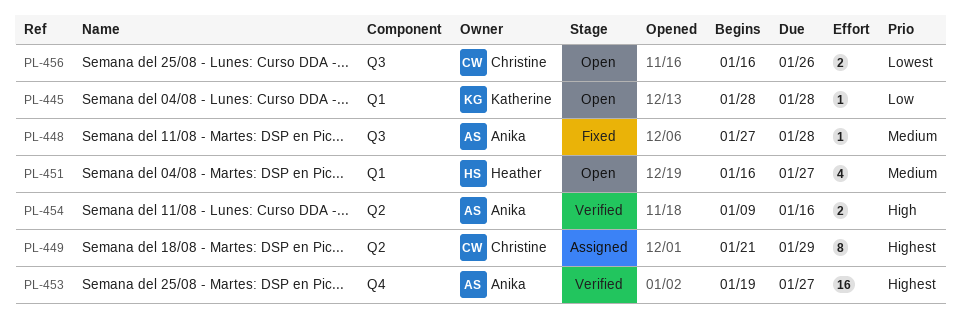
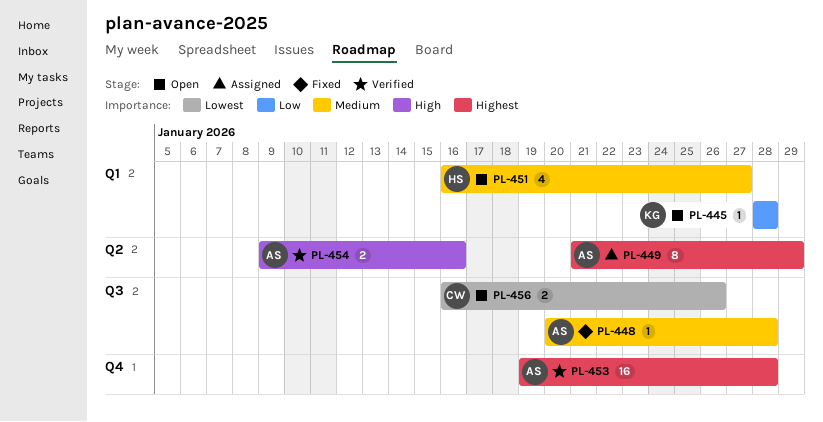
PL-448, start: Jan 27 -> Jan 20
PL-449, owner: Christine -> Anika
PL-453, due: Jan 27 -> Jan 28

